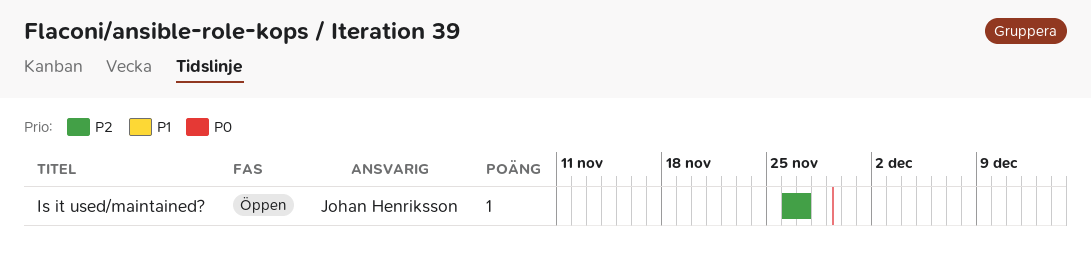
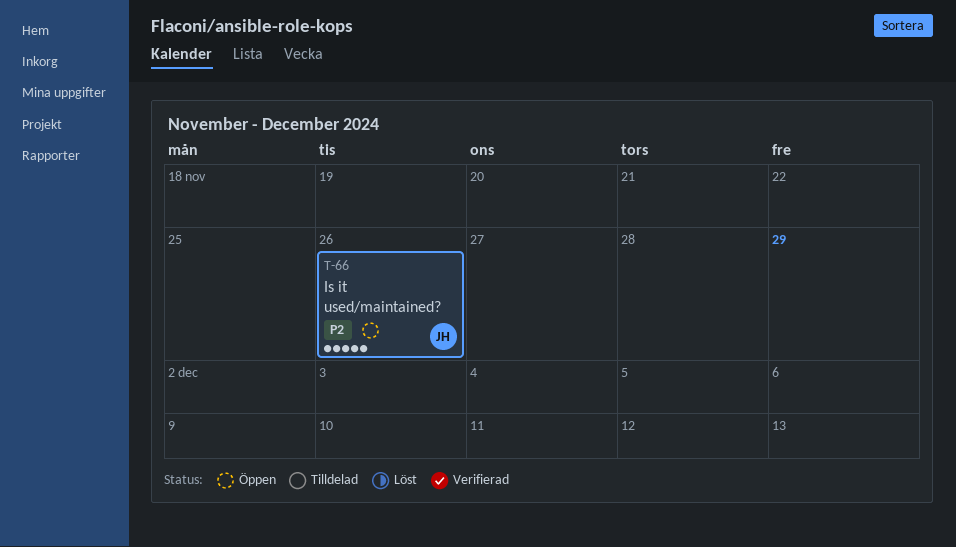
Is it used/maintained?, estimate: 1 -> 5
Is it used/maintained?, due: Nov 27 -> Nov 26

